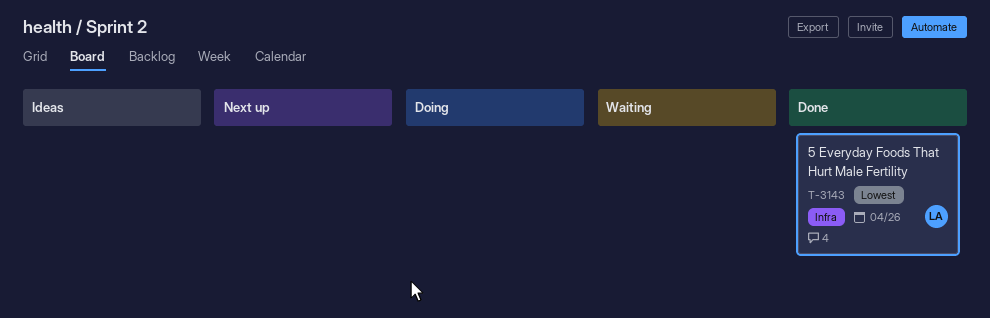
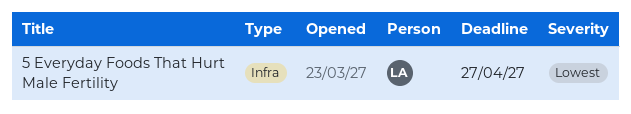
5 Everyday Foods That Hurt Male Fertility, due: Apr 26 -> Apr 27

